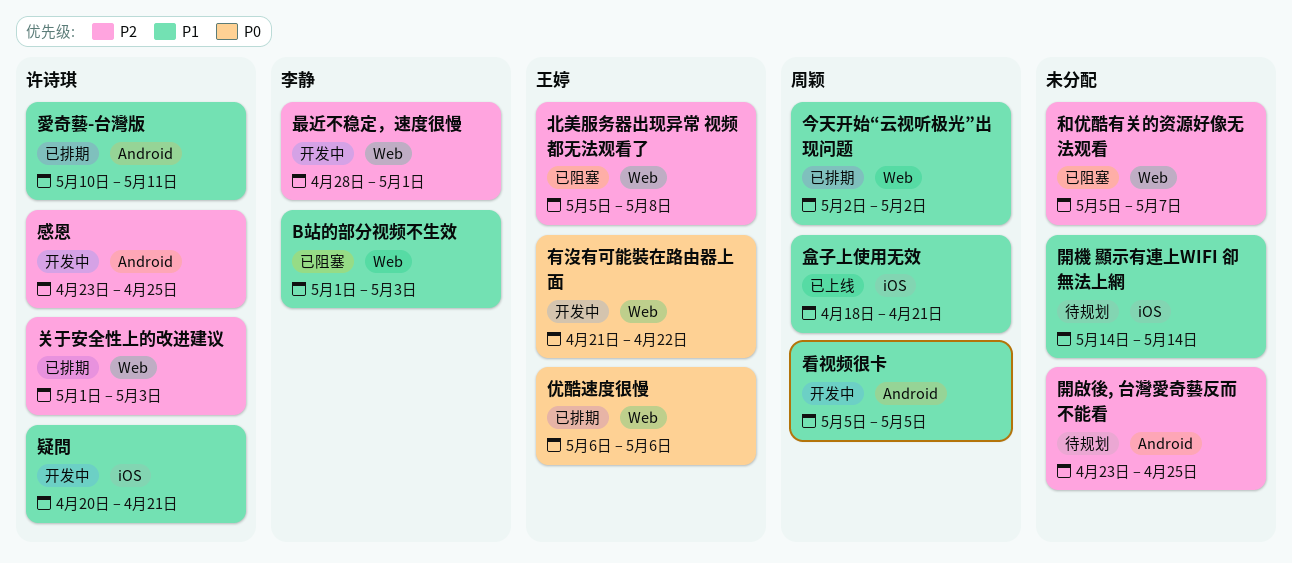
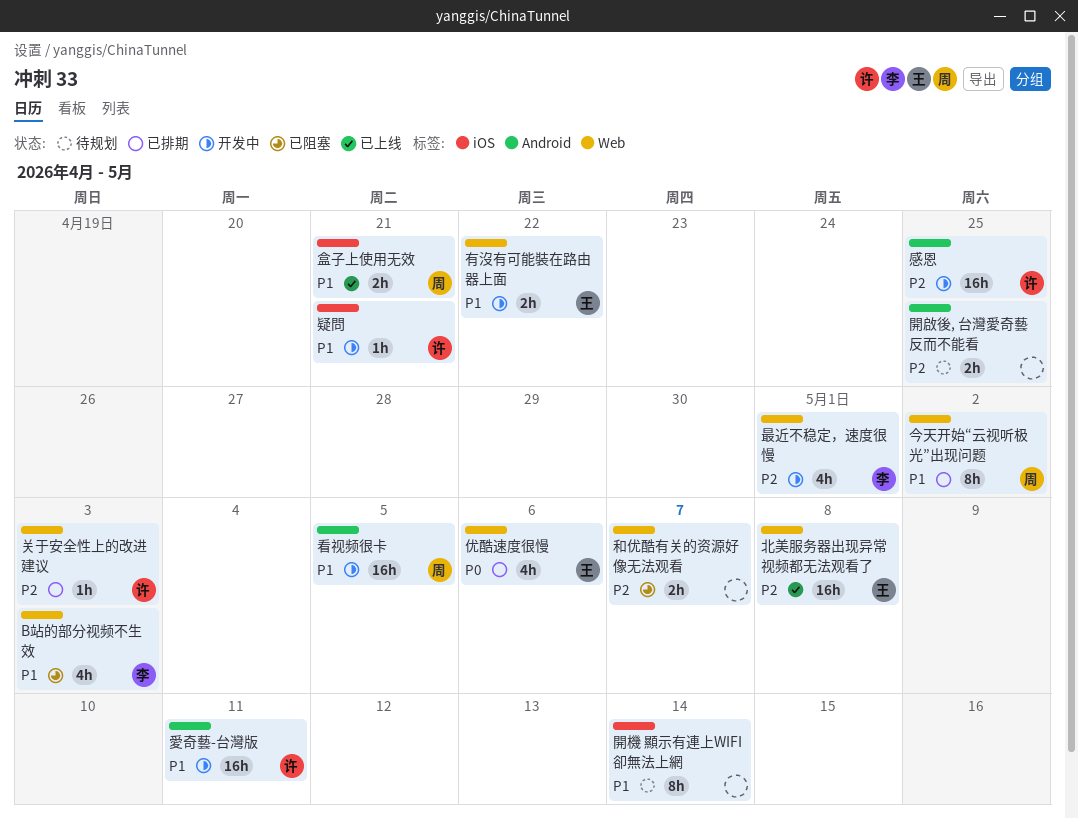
北美服务器出现异常 视频都无法观看了, status: 已阻塞 -> 已上线
愛奇藝-台灣版, status: 已排期 -> 开发中
有沒有可能裝在路由器上面, priority: P0 -> P1

